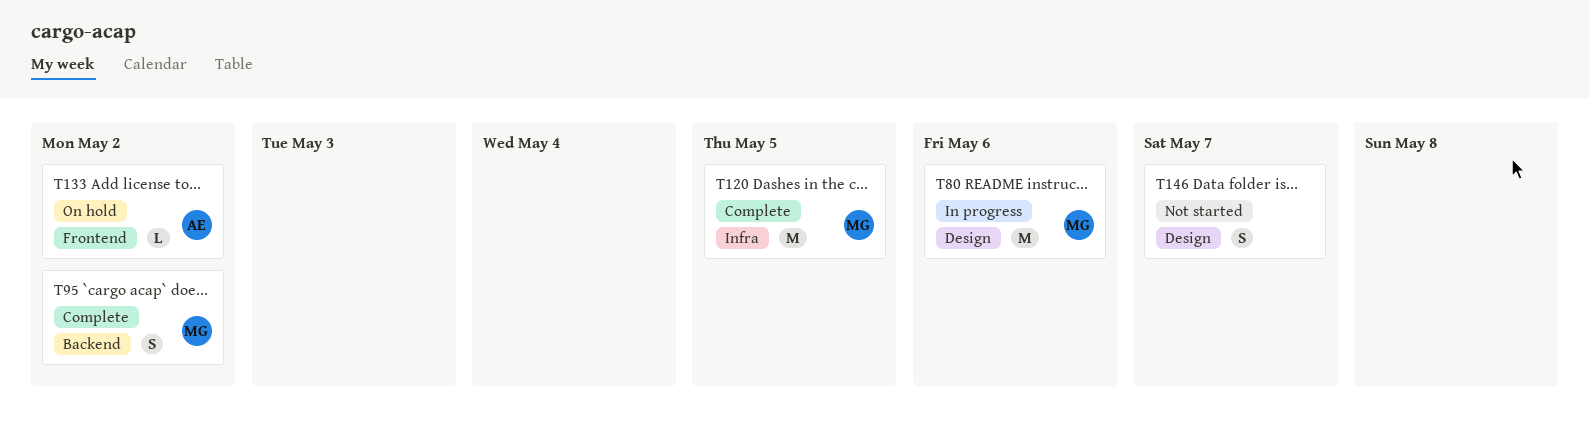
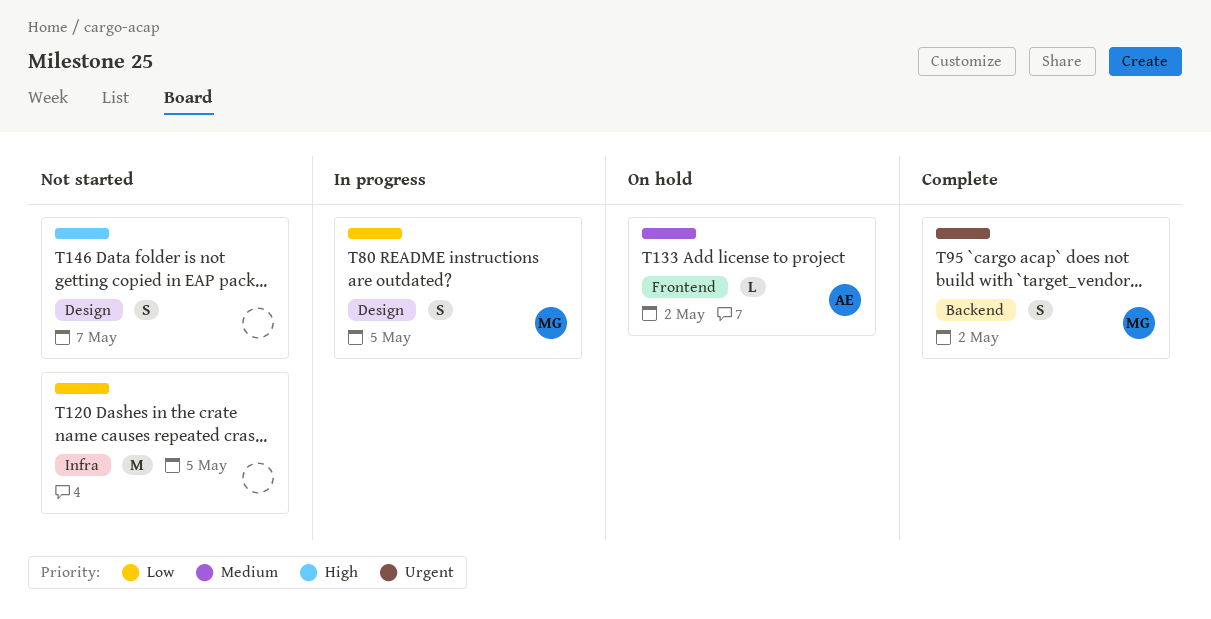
T80, estimate: M -> S
T80, due: May 6 -> May 5
T120, status: Complete -> Not started
T120, owner: MG -> none

